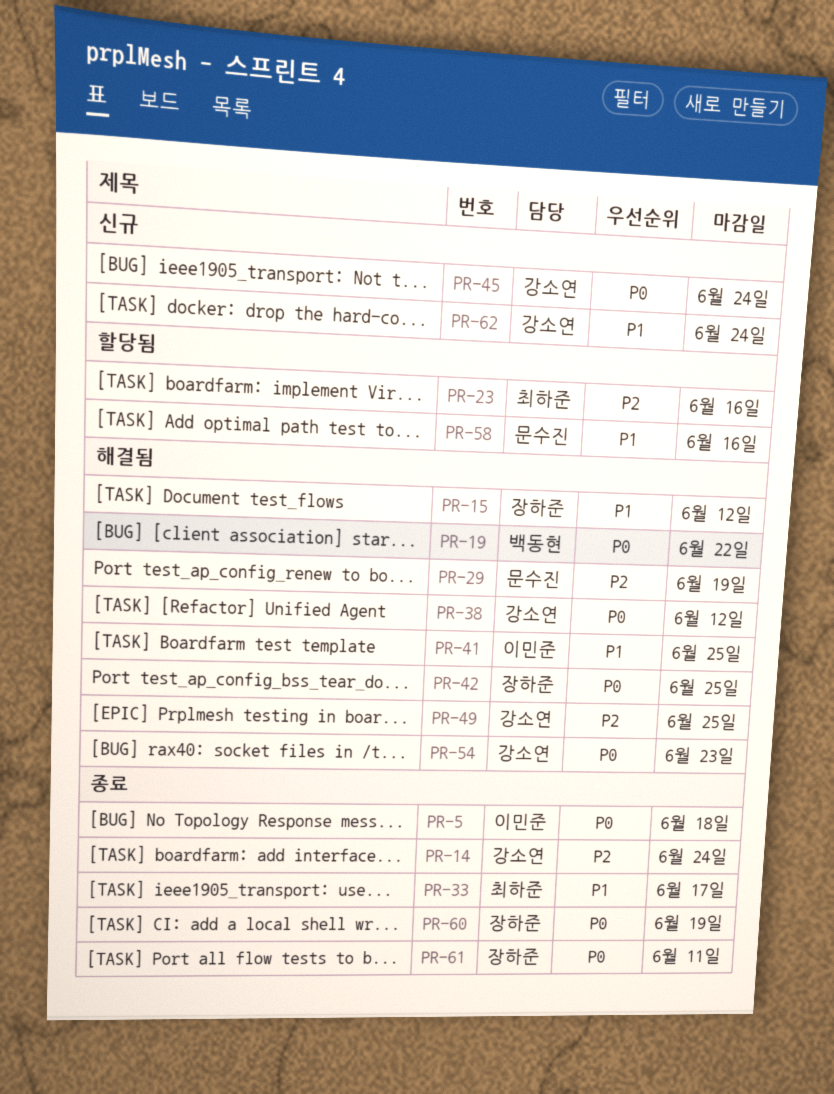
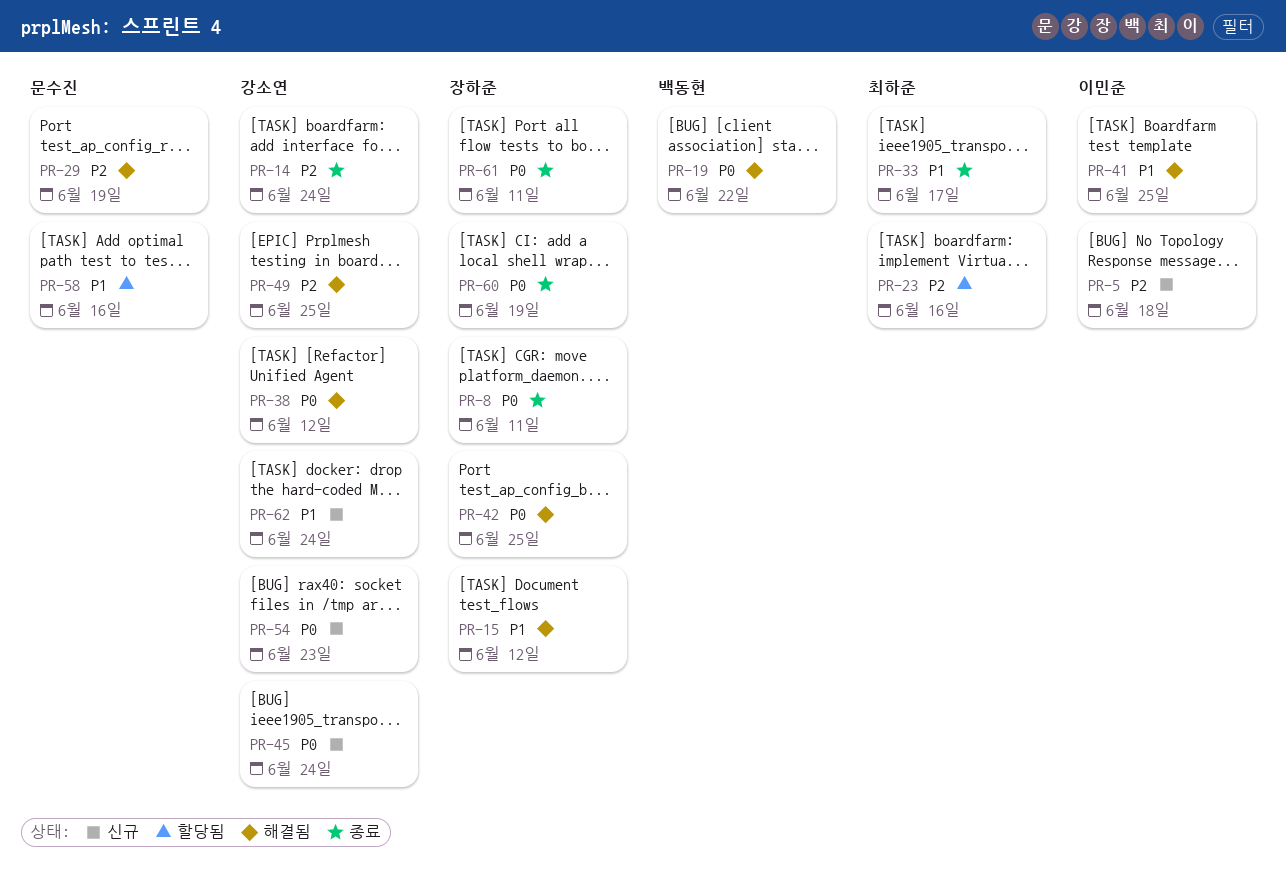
PR-5, status: 종료 -> 신규
PR-5, priority: P0 -> P2
PR-8: none -> present
PR-54, status: 해결됨 -> 신규

